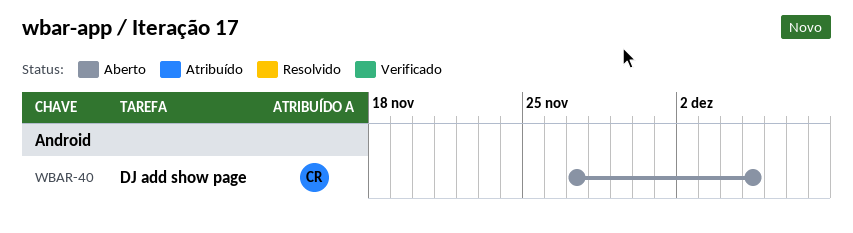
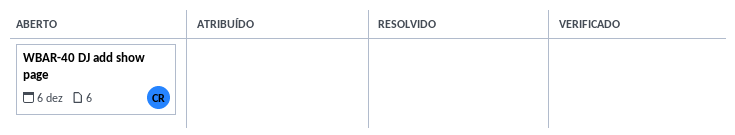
WBAR-40, due: Dec 5 -> Dec 6

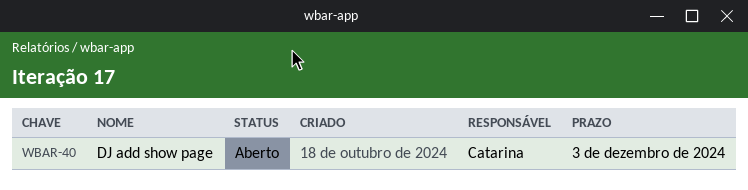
WBAR-40, due: Dec 6 -> Dec 3

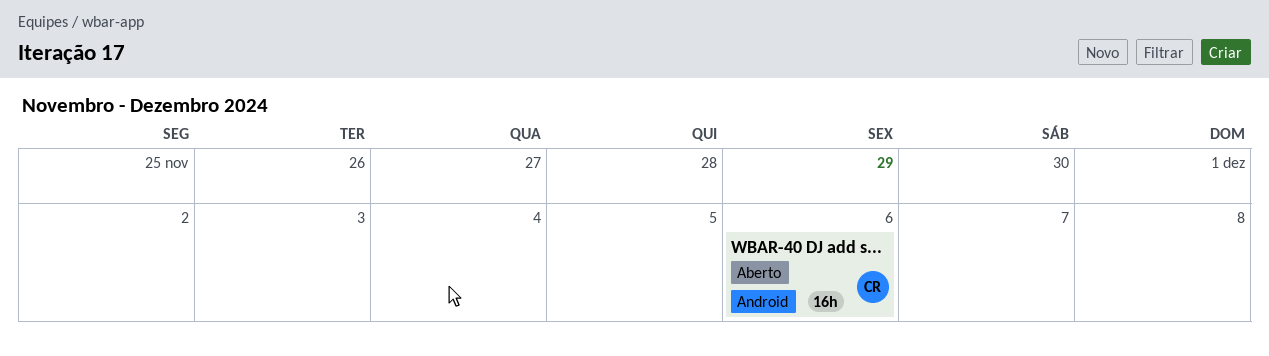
WBAR-40, due: Dec 3 -> Dec 6

